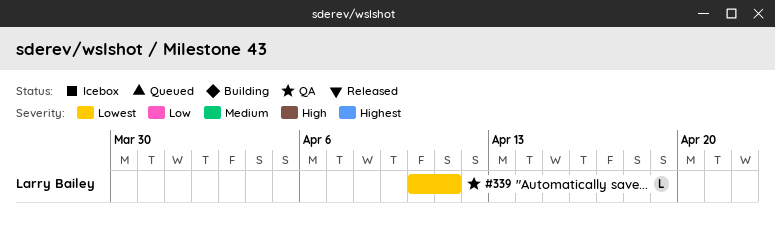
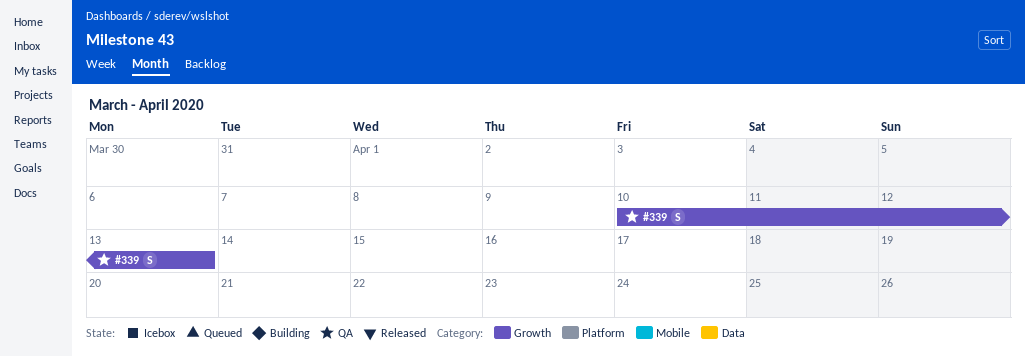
#339, estimate: L -> S
#339, due: Apr 11 -> Apr 13

